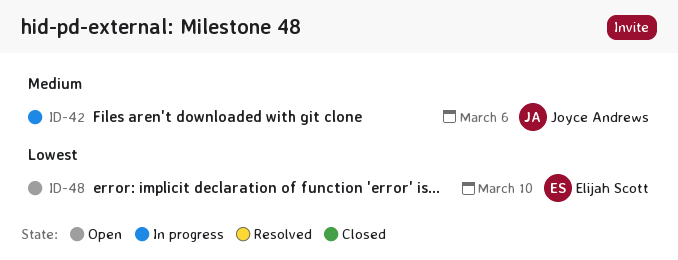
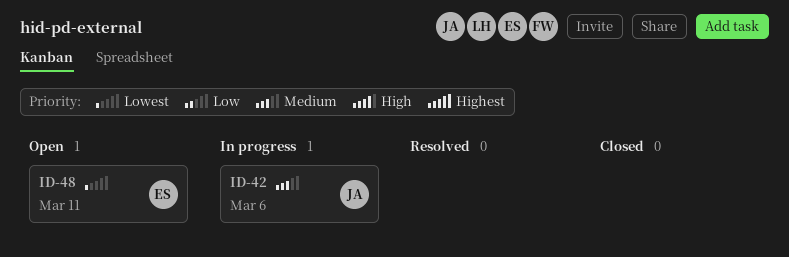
ID-48, due: Mar 10 -> Mar 11

